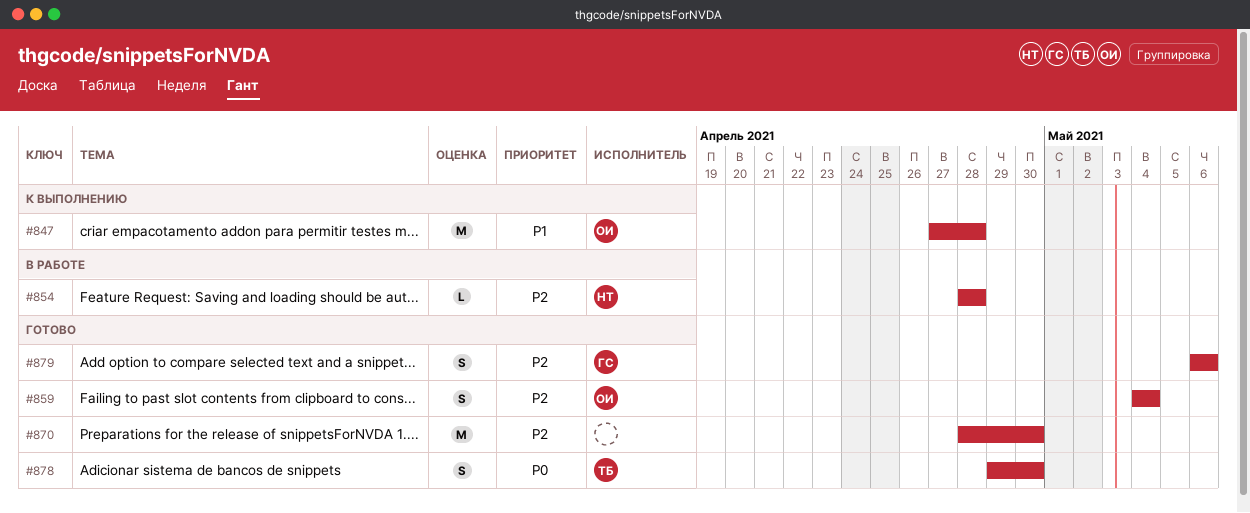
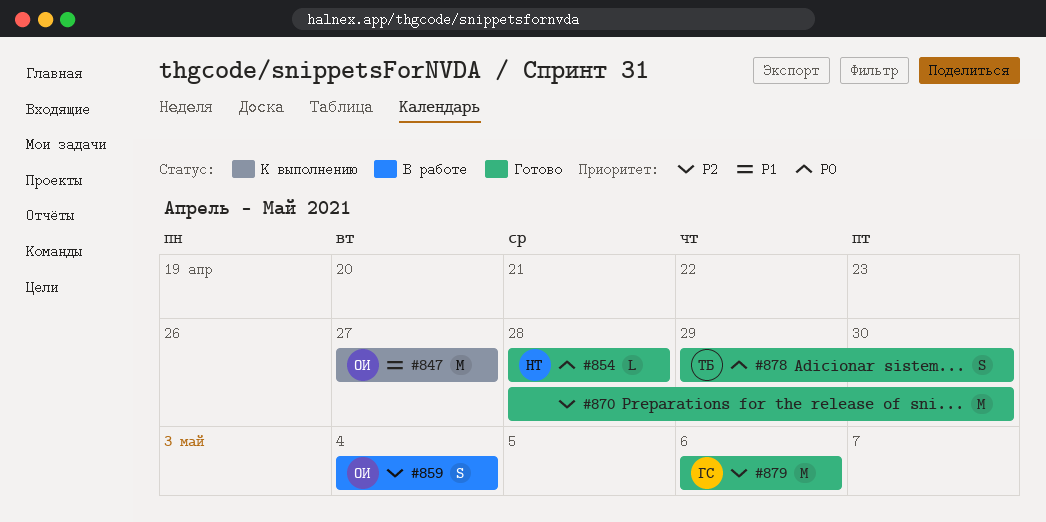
#847, due: Apr 28 -> Apr 27
#854, status: В работе -> Готово
#854, priority: P2 -> P0
#859, status: Готово -> В работе
#879, estimate: S -> M

